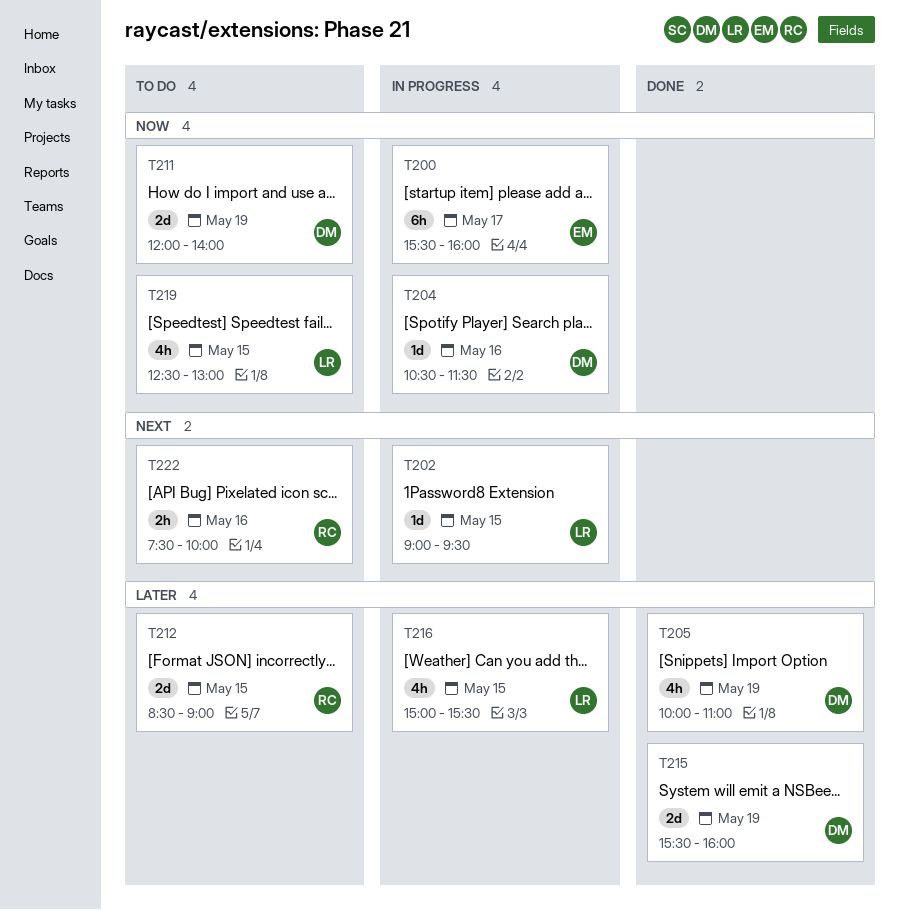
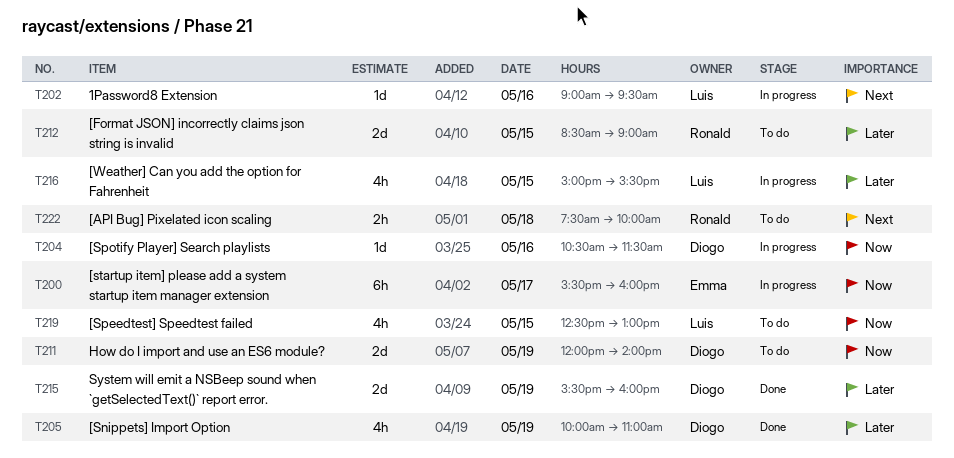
T202, day: May 15 -> May 16
T222, day: May 16 -> May 18

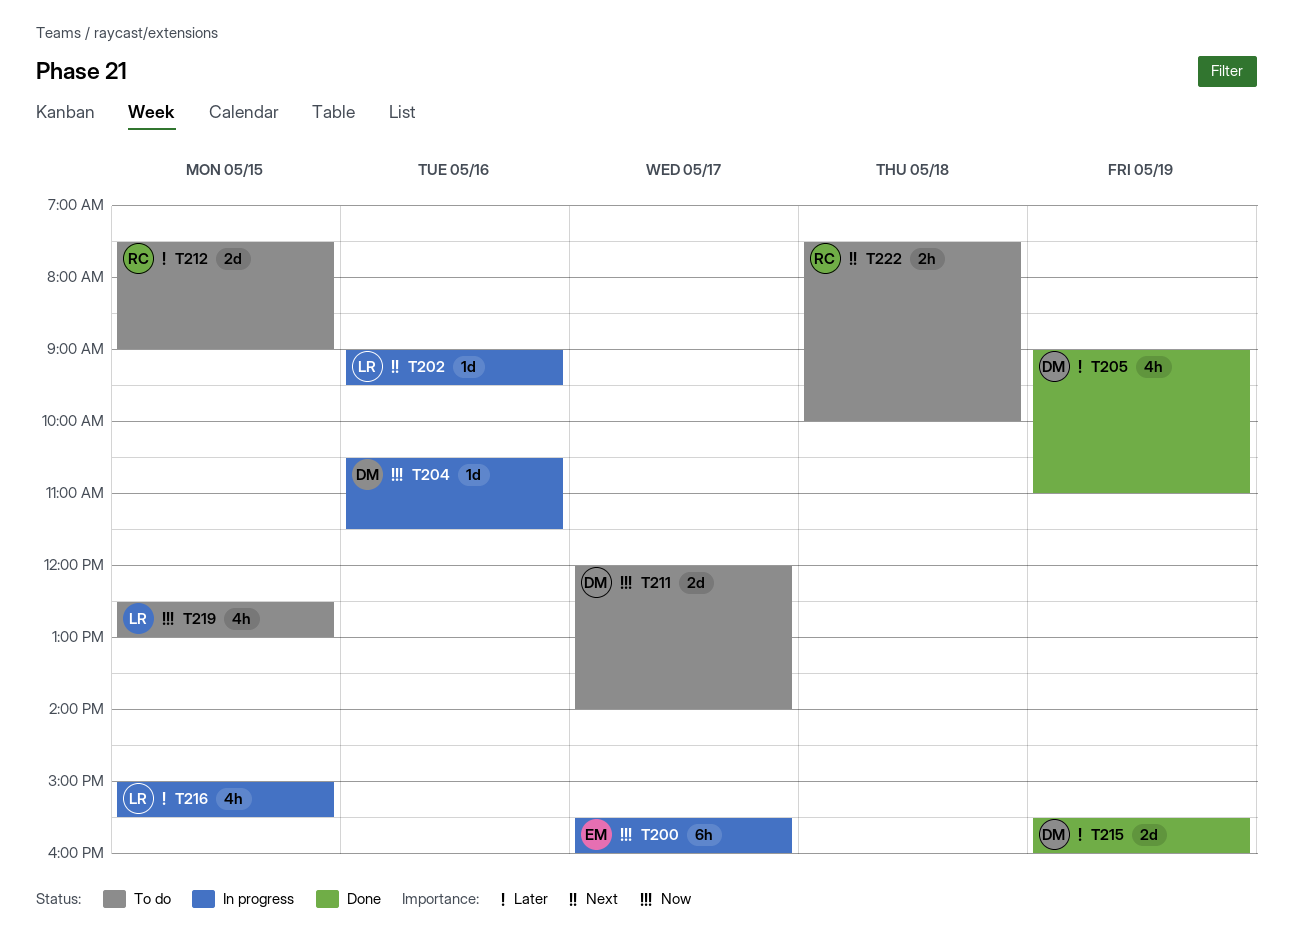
T205, begins: 10:00 -> 09:00
T211, day: May 19 -> May 17
T212, begins: 08:30 -> 07:30

